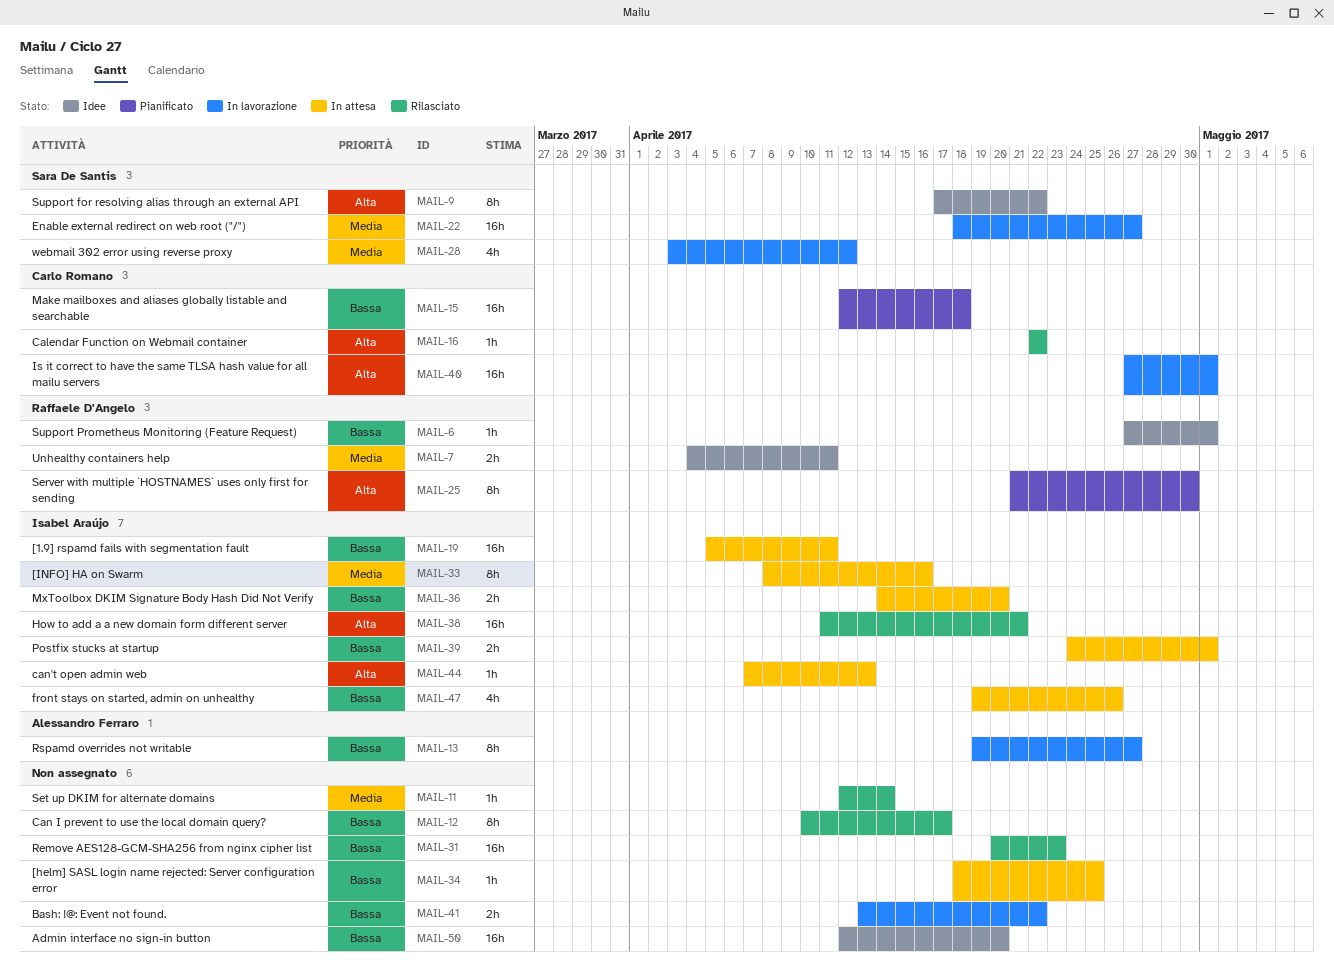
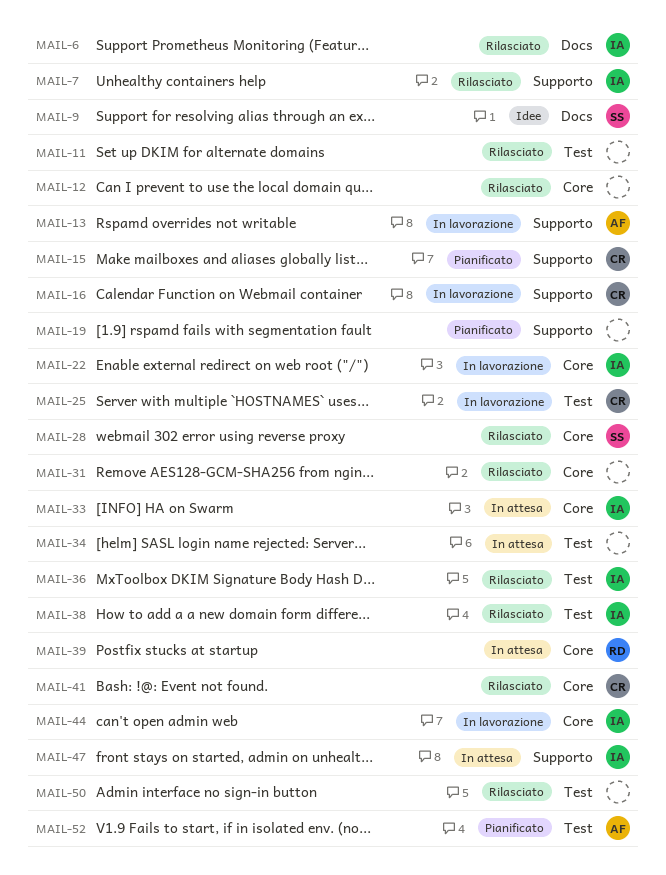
MAIL-6, status: Idee -> Rilasciato
MAIL-6, owner: Raffaele D'Angelo -> Isabel Araújo
MAIL-7, status: Idee -> Rilasciato
MAIL-7, owner: Raffaele D'Angelo -> Isabel Araújo
MAIL-16, status: Rilasciato -> In lavorazione
MAIL-19, status: In attesa -> Pianificato
MAIL-19, owner: Isabel Araújo -> none
MAIL-22, owner: Sara De Santis -> Isabel Araújo
MAIL-25, status: Pianificato -> In lavorazione
MAIL-25, owner: Raffaele D'Angelo -> Carlo Romano
MAIL-28, status: In lavorazione -> Rilasciato
MAIL-36, status: In attesa -> Rilasciato
MAIL-39, owner: Isabel Araújo -> Raffaele D'Angelo
MAIL-40: present -> none
MAIL-41, status: In lavorazione -> Rilasciato
MAIL-41, owner: none -> Carlo Romano
MAIL-44, status: In attesa -> In lavorazione
MAIL-50, status: Idee -> Rilasciato
MAIL-52: none -> present

